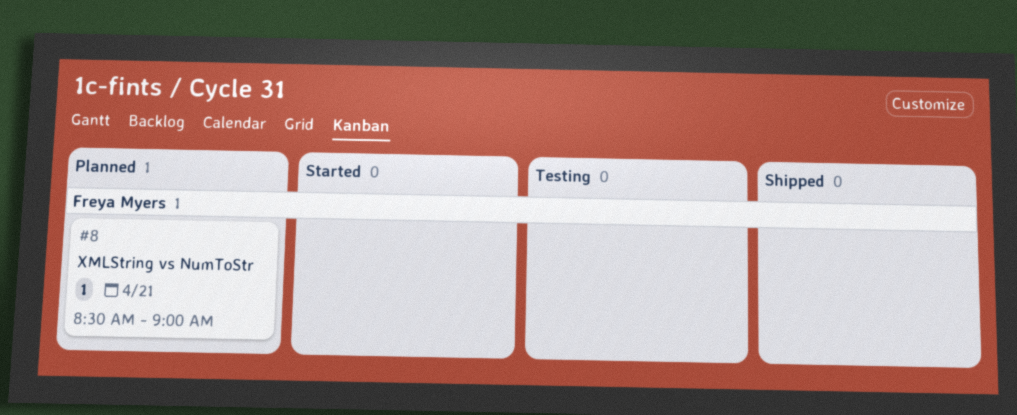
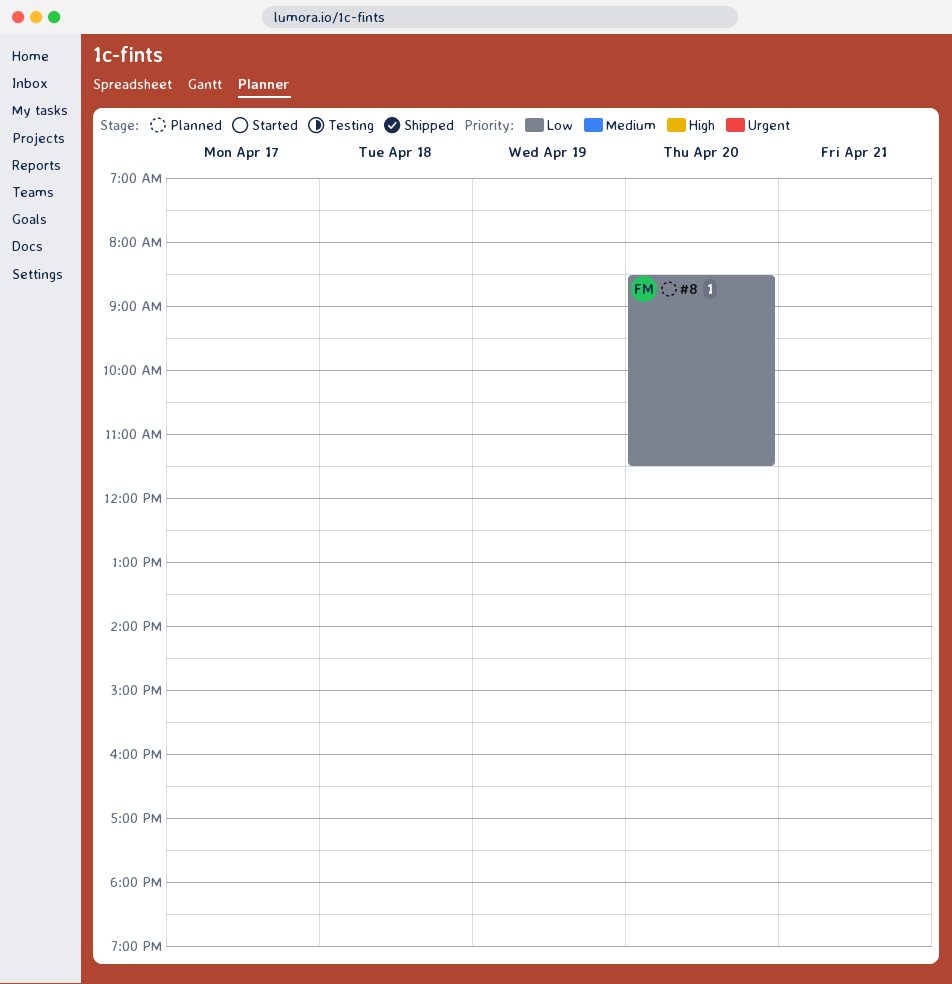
#8, day: Apr 21 -> Apr 20
#8, ends: 09:00 -> 11:30

